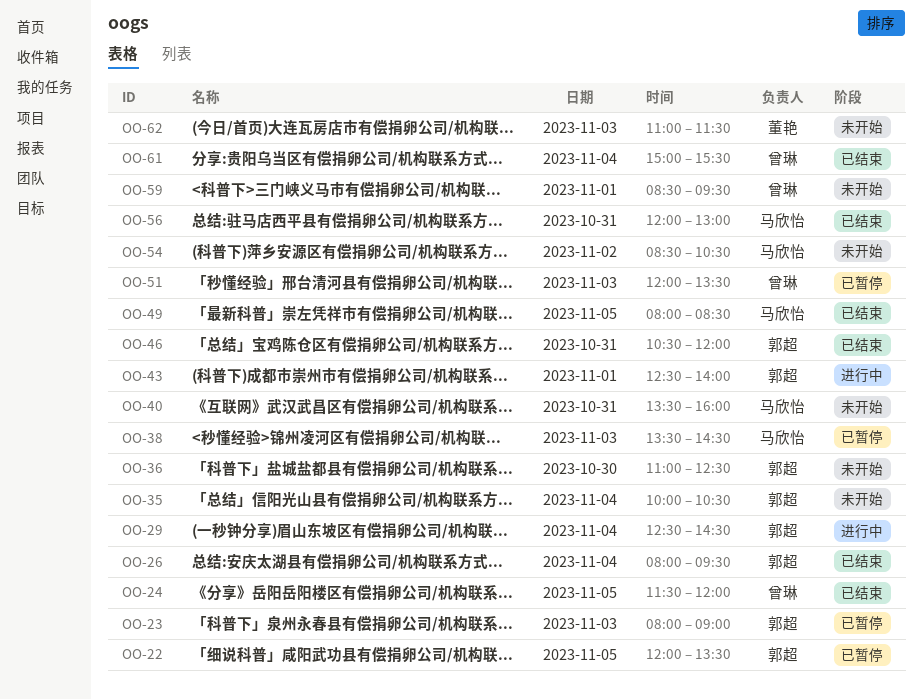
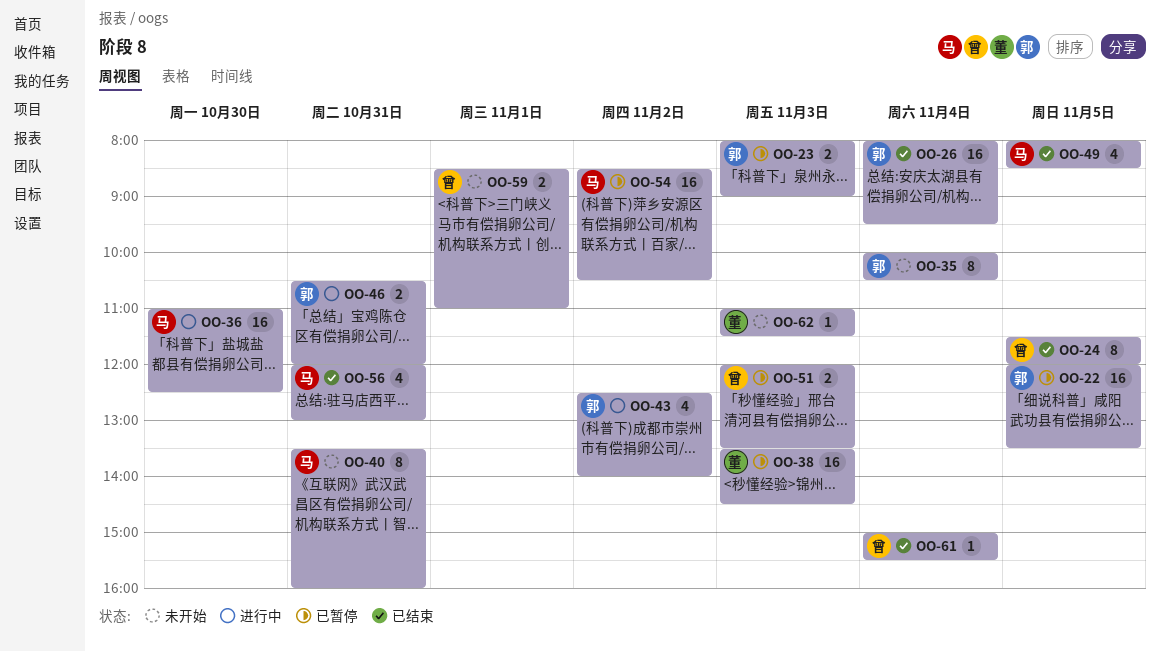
OO-29: present -> none
OO-36, status: 未开始 -> 进行中
OO-36, owner: 郭超 -> 马欣怡
OO-38, owner: 马欣怡 -> 董艳
OO-43, day: Nov 1 -> Nov 2
OO-46, status: 已结束 -> 进行中
OO-54, status: 未开始 -> 已暂停
OO-59, ends: 09:30 -> 11:00

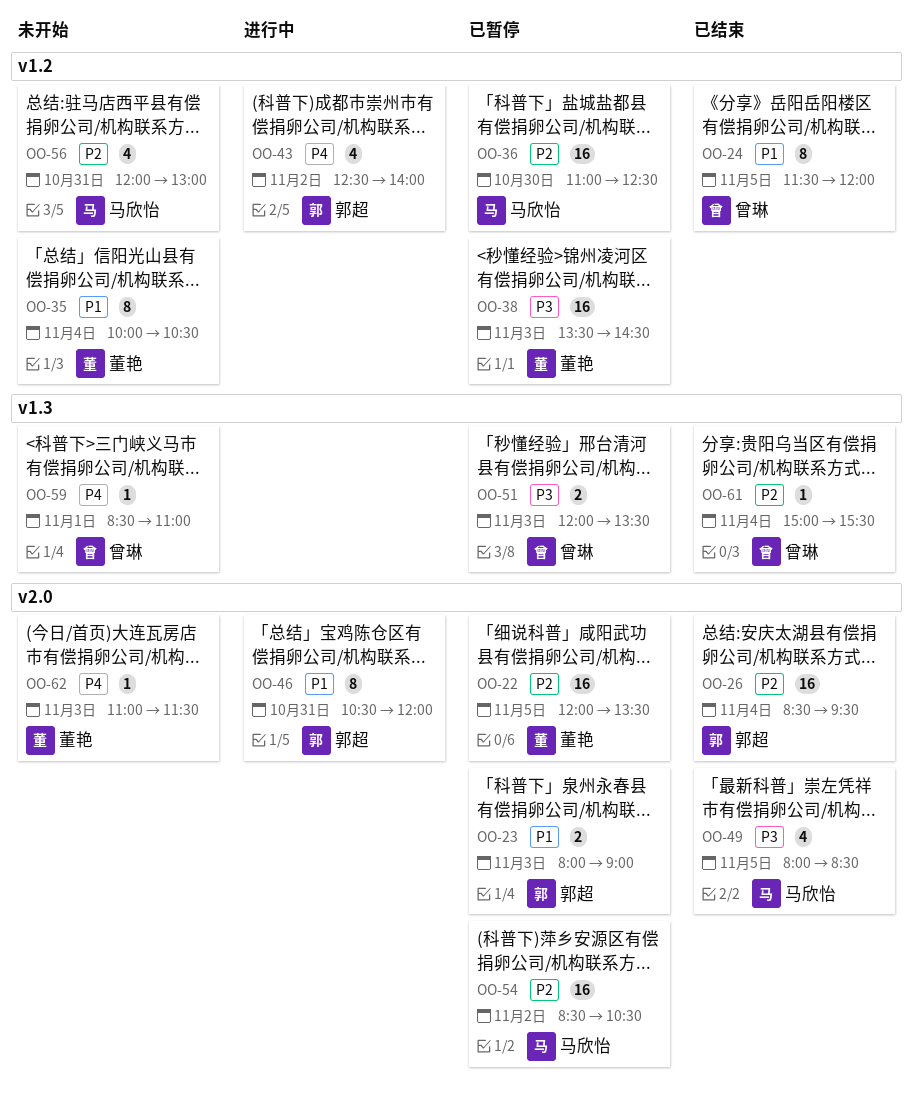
OO-22, owner: 郭超 -> 董艳
OO-26, begins: 08:00 -> 08:30
OO-35, owner: 郭超 -> 董艳
OO-36, status: 进行中 -> 已暂停
OO-40: present -> none
OO-46, estimate: 2 -> 8
OO-56, status: 已结束 -> 未开始
OO-59, estimate: 2 -> 1

